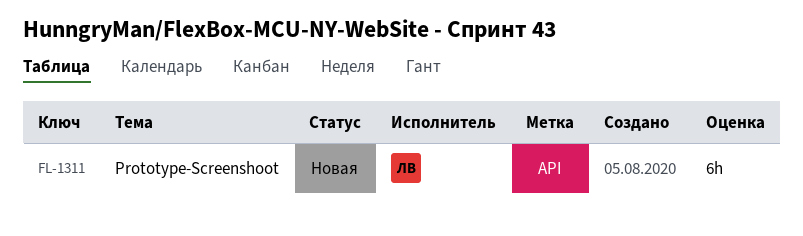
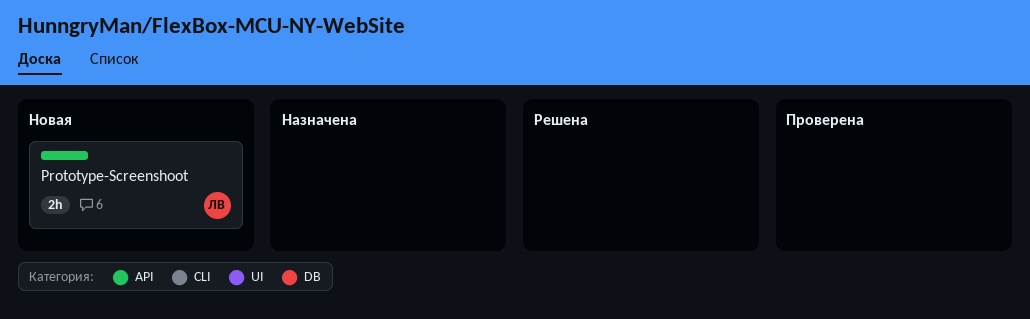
Prototype-Screenshoot, estimate: 6h -> 2h

